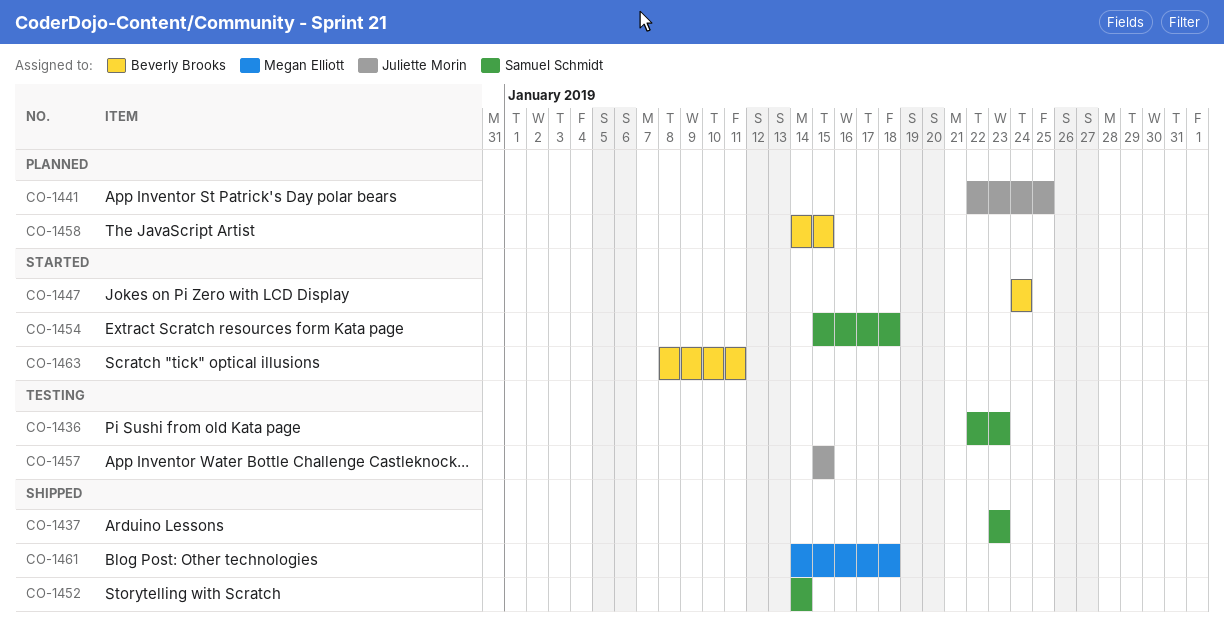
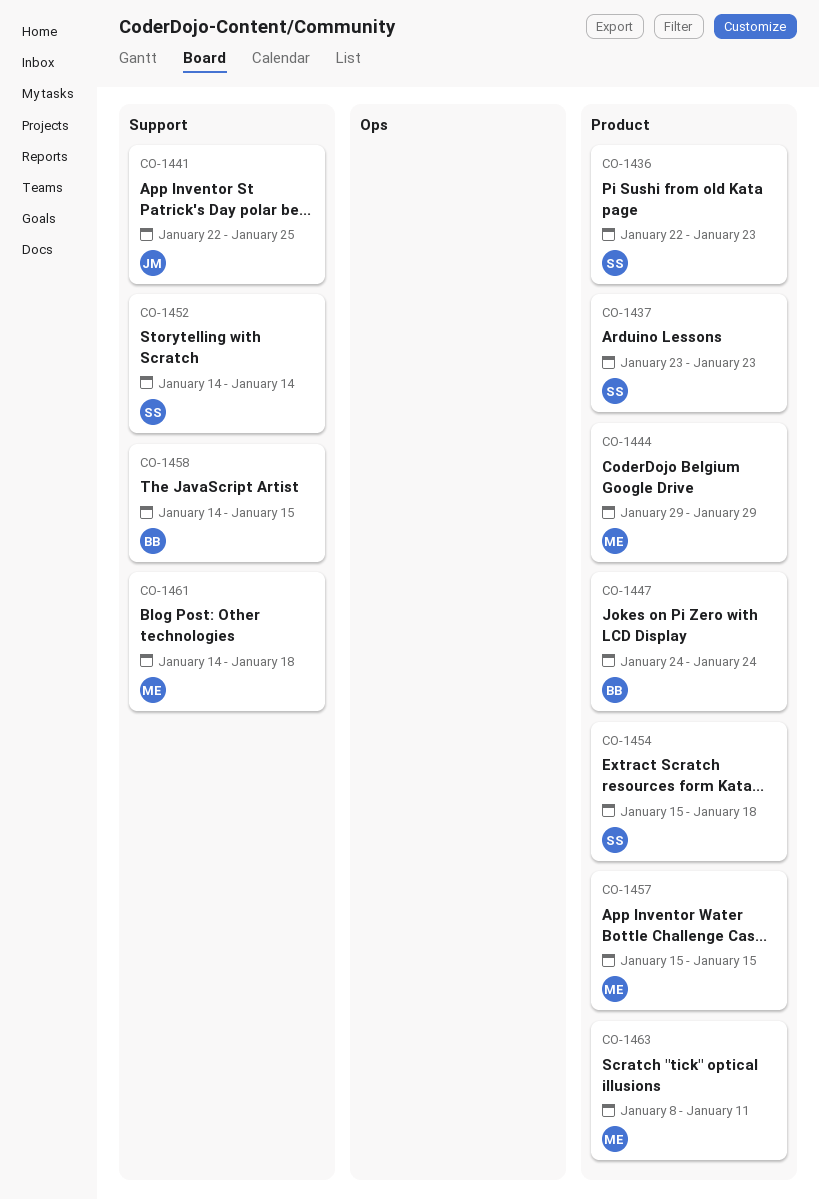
CO-1444: none -> present
CO-1457, owner: Juliette Morin -> Megan Elliott
CO-1463, owner: Beverly Brooks -> Megan Elliott

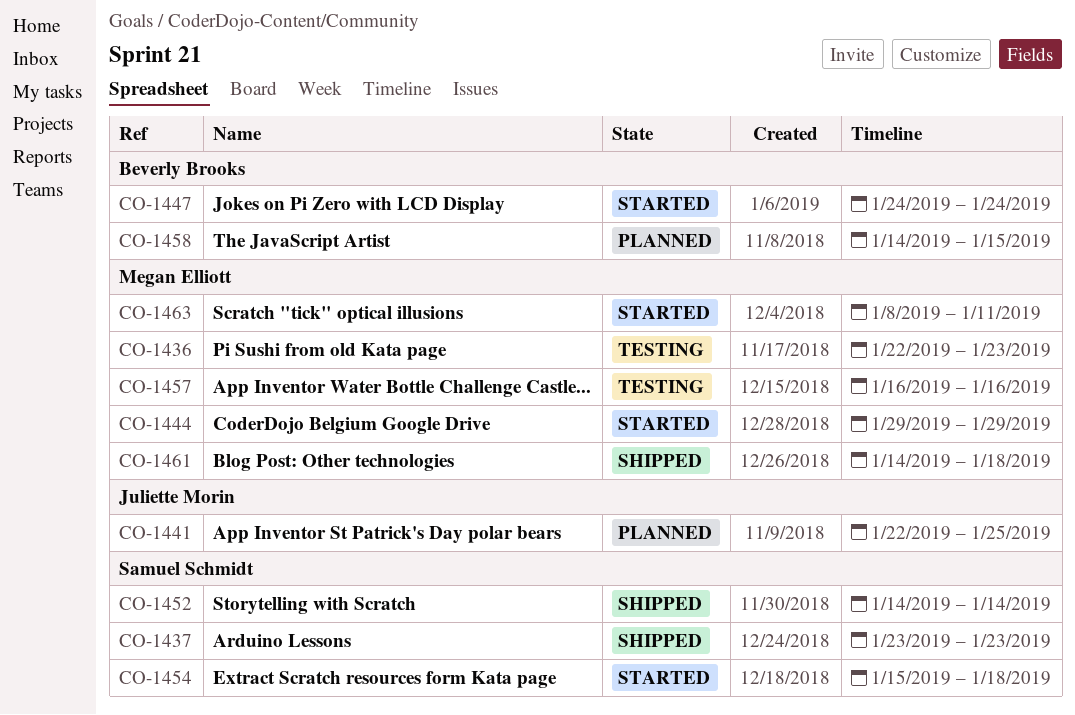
CO-1436, owner: Samuel Schmidt -> Megan Elliott
CO-1457, start: Jan 15 -> Jan 16
CO-1457, due: Jan 15 -> Jan 16

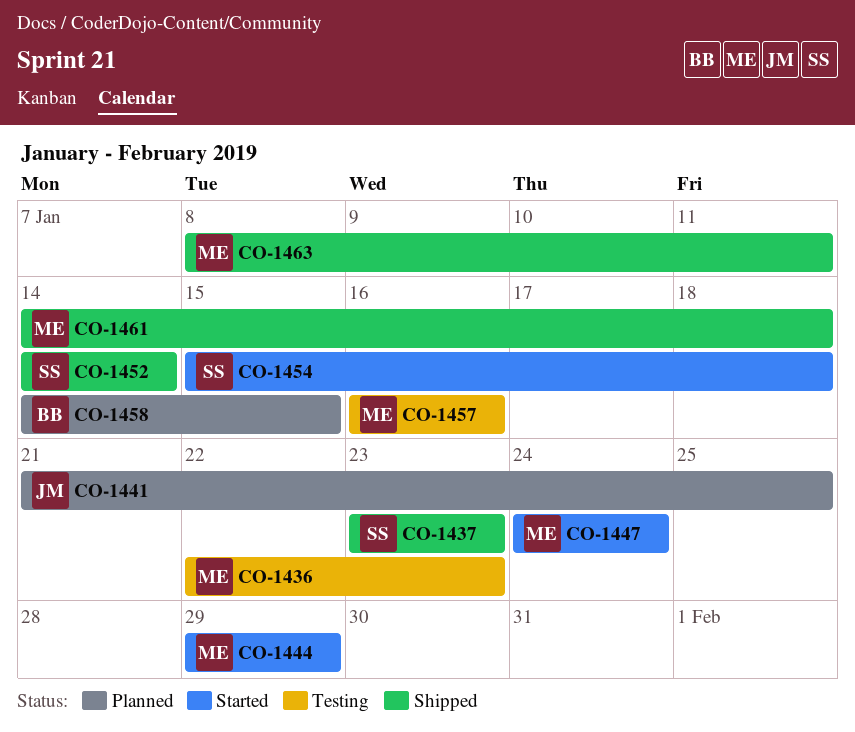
CO-1441, start: Jan 22 -> Jan 21
CO-1447, owner: Beverly Brooks -> Megan Elliott
CO-1463, status: Started -> Shipped

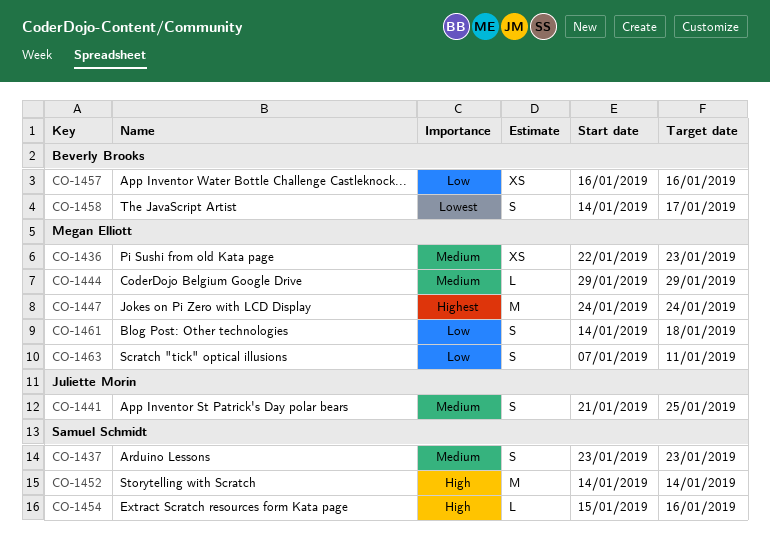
CO-1454, due: Jan 18 -> Jan 16
CO-1457, owner: Megan Elliott -> Beverly Brooks
CO-1458, due: Jan 15 -> Jan 17
CO-1463, start: Jan 8 -> Jan 7

